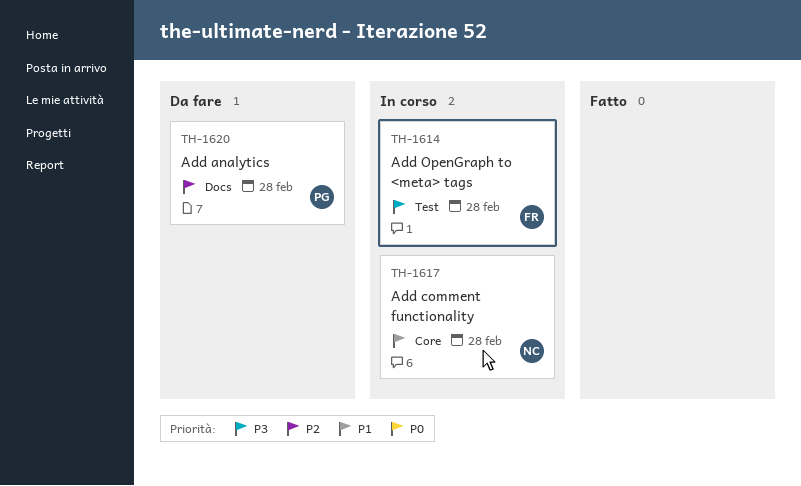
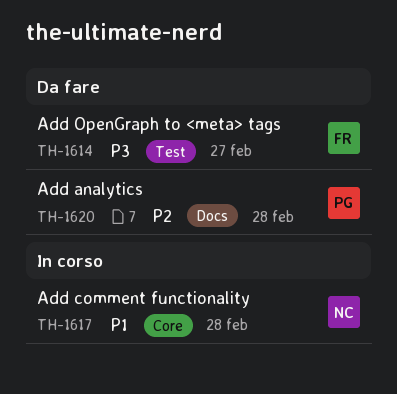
TH-1614, status: In corso -> Da fare
TH-1614, due: Feb 28 -> Feb 27

